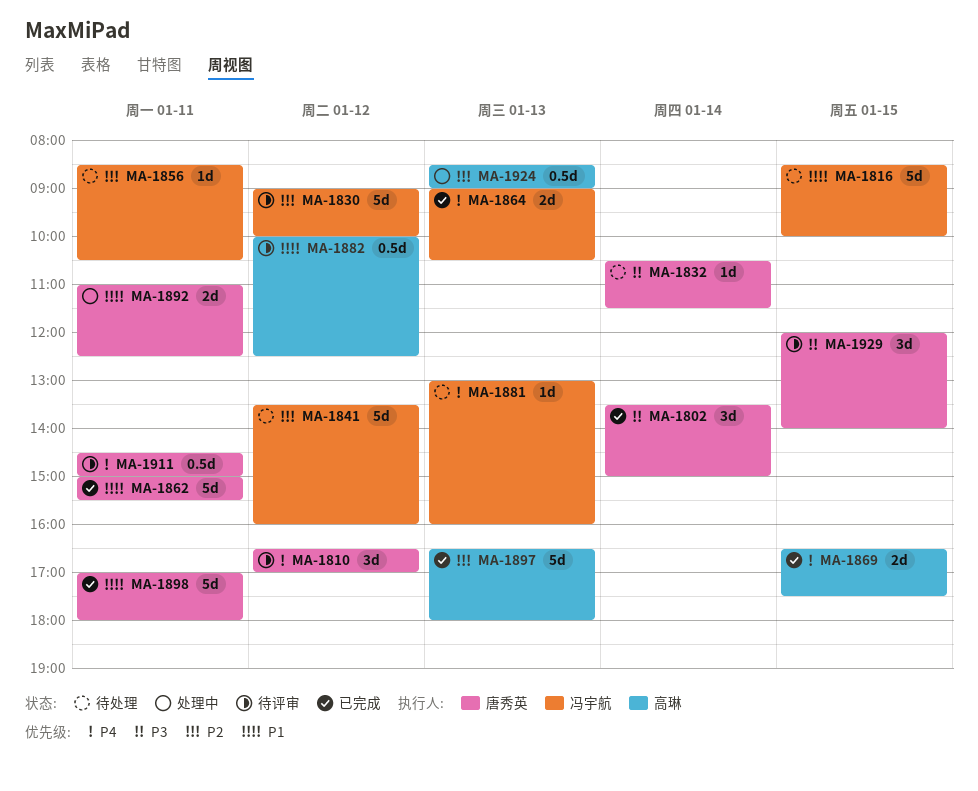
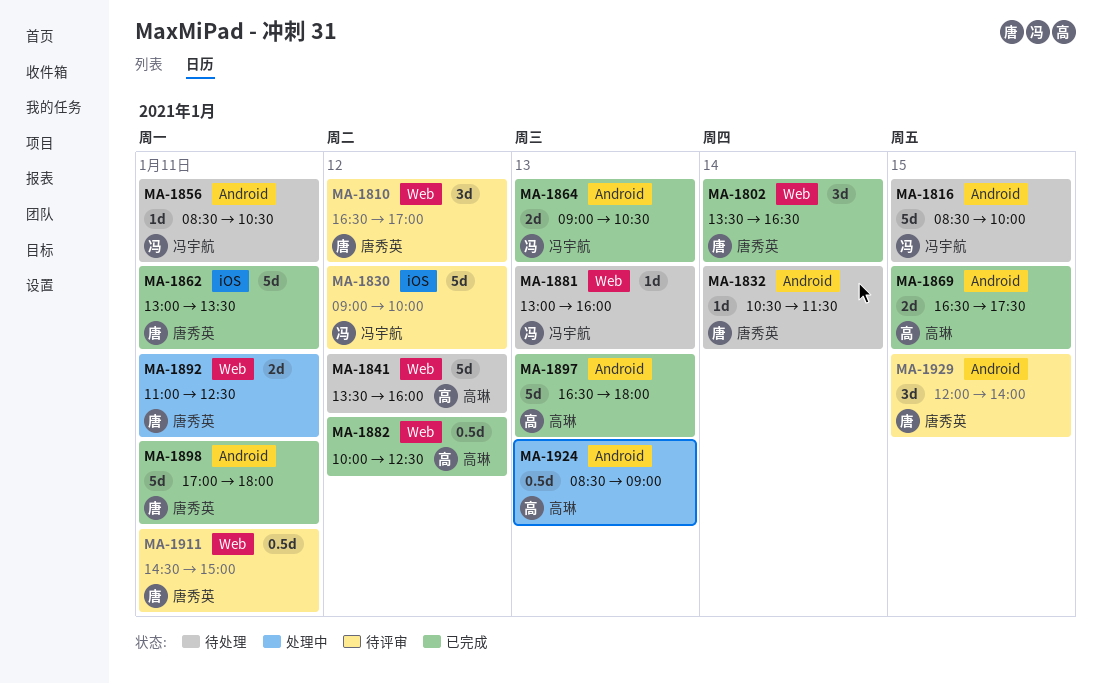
MA-1802, ends: 15:00 -> 16:30
MA-1841, owner: 冯宇航 -> 高琳
MA-1862, begins: 15:00 -> 13:00
MA-1862, ends: 15:30 -> 13:30
MA-1882, status: 待评审 -> 已完成

